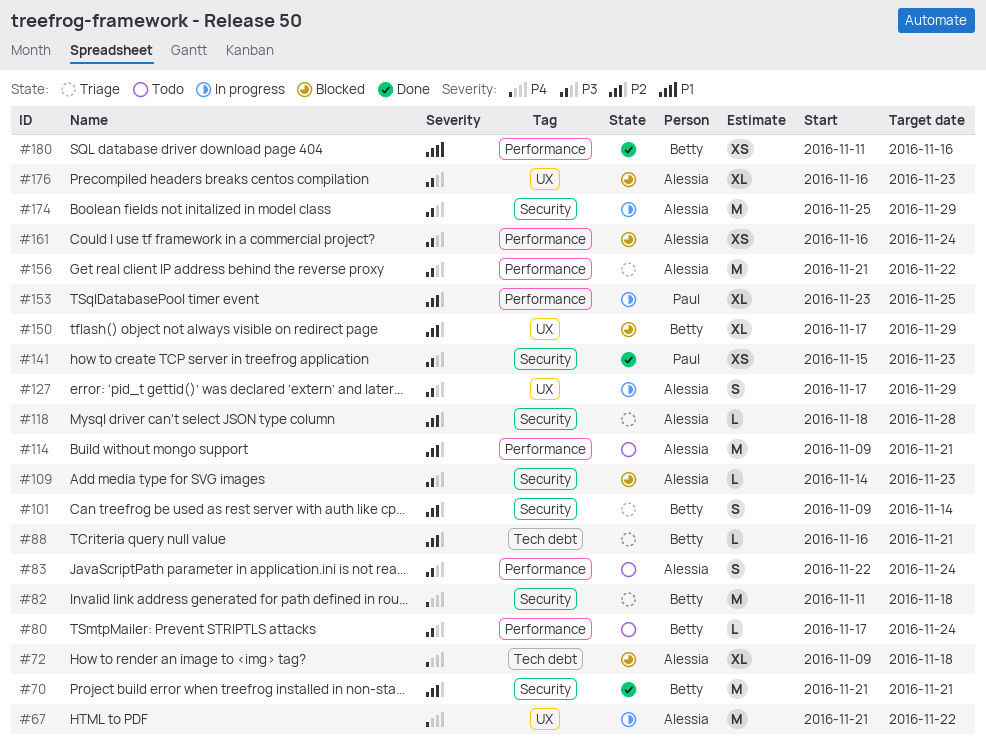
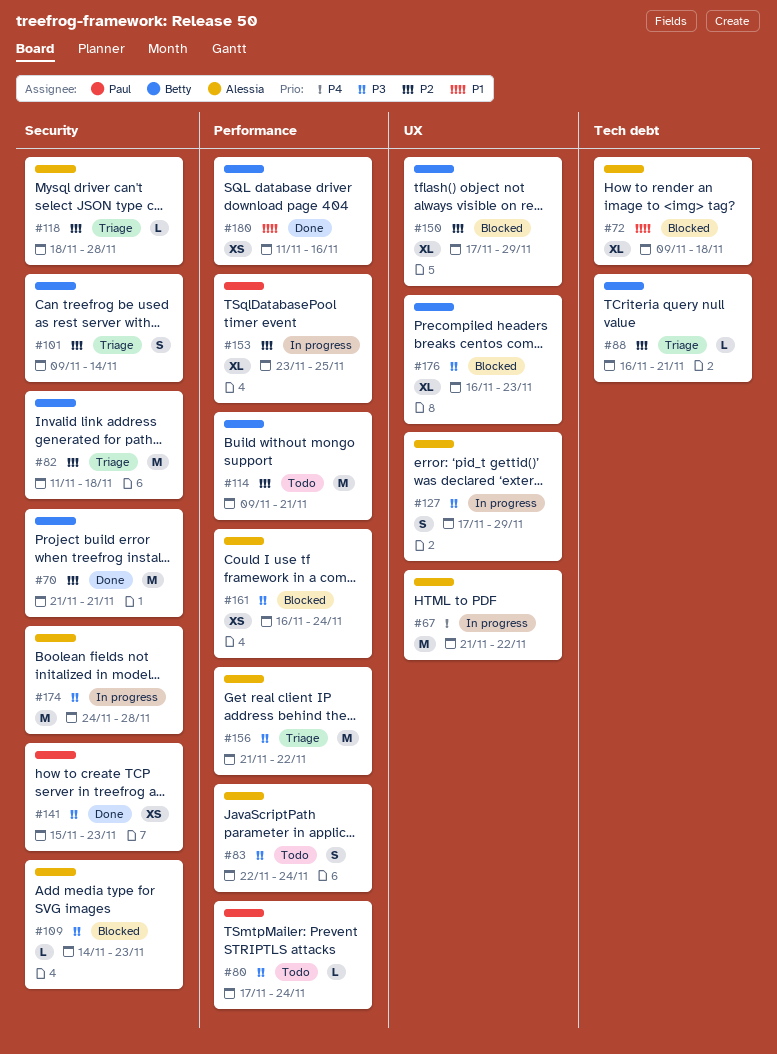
#72, priority: P4 -> P1
#80, owner: Betty -> Paul
#82, priority: P4 -> P2
#114, owner: Alessia -> Betty
#174, start: Nov 25 -> Nov 24
#174, due: Nov 29 -> Nov 28
#176, owner: Alessia -> Betty

